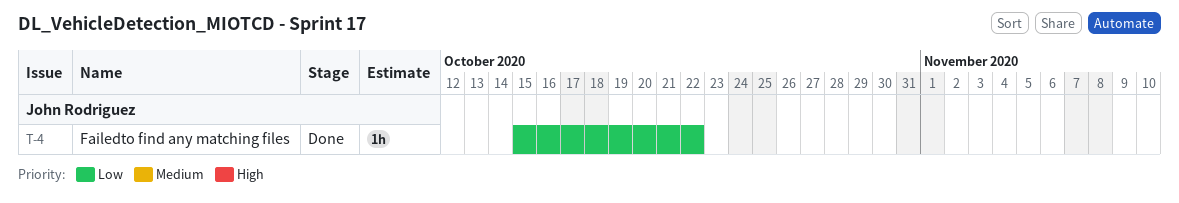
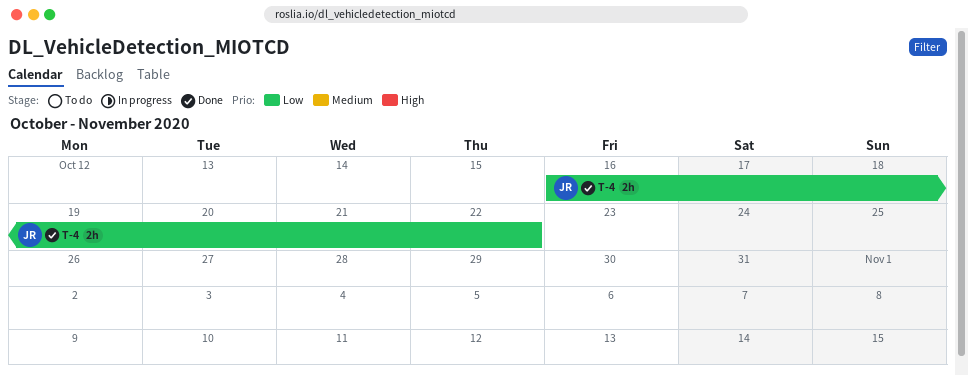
T-4, estimate: 1h -> 2h
T-4, start: Oct 15 -> Oct 16

